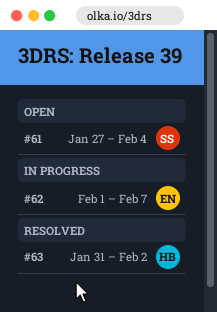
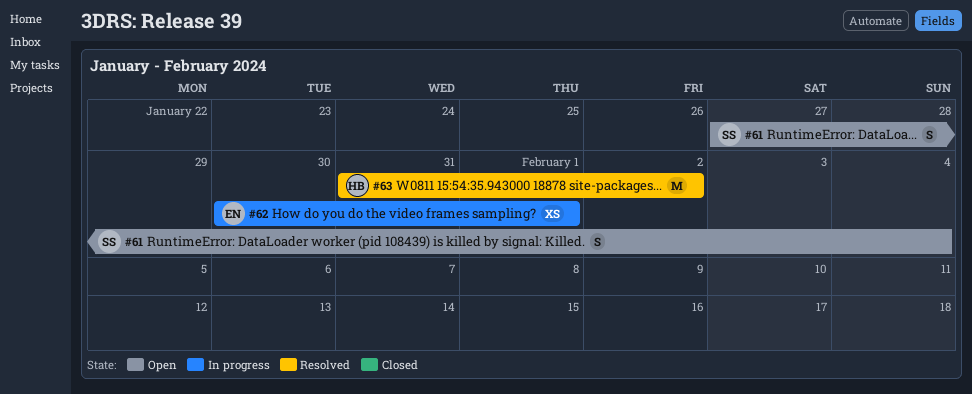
#62, start: Feb 1 -> Jan 30
#62, due: Feb 7 -> Feb 1

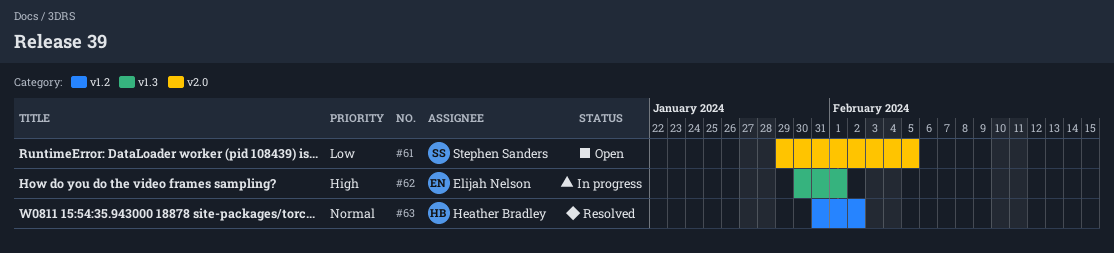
#61, start: Jan 27 -> Jan 29
#61, due: Feb 4 -> Feb 5

